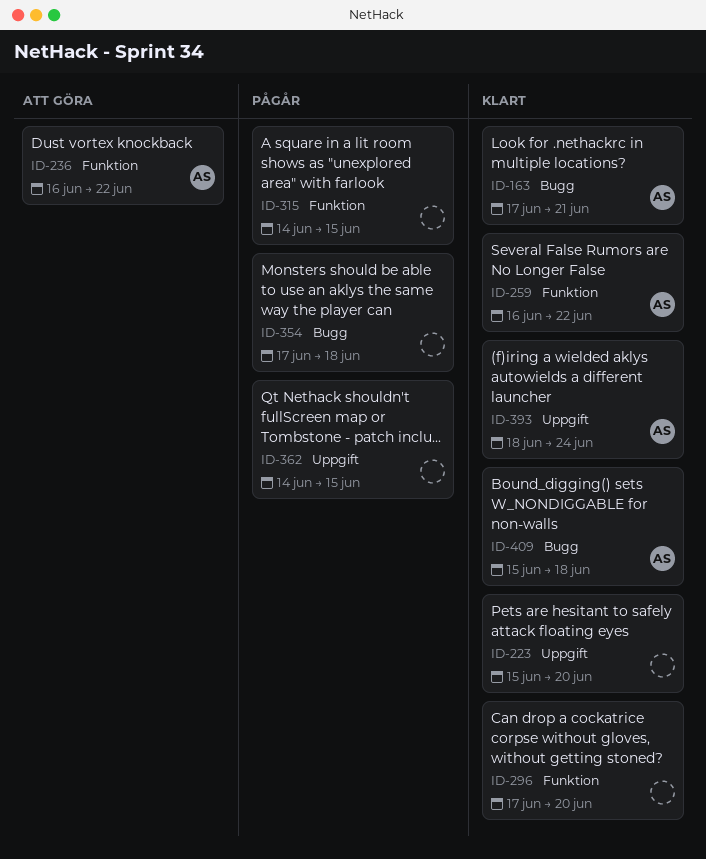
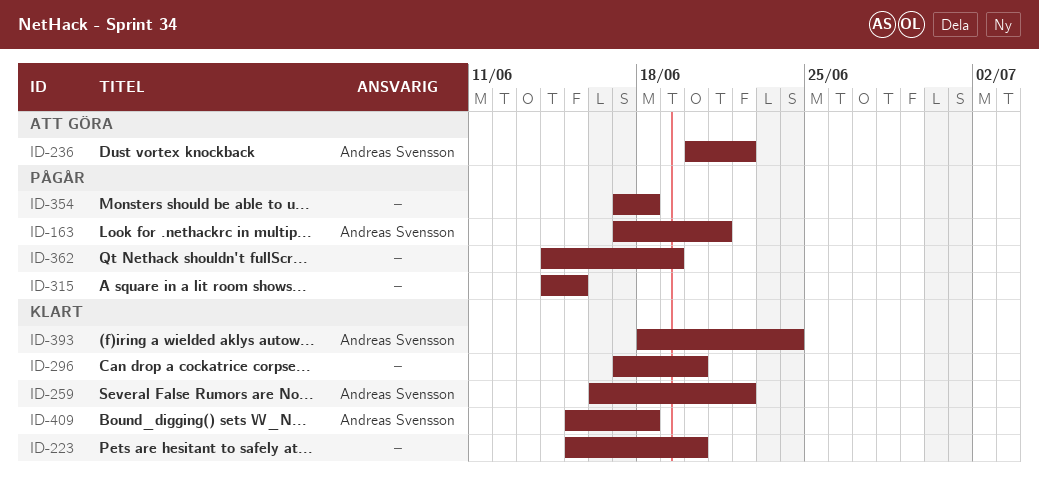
ID-163, status: Klart -> Pågår
ID-236, start: Jun 16 -> Jun 20
ID-362, due: Jun 15 -> Jun 19

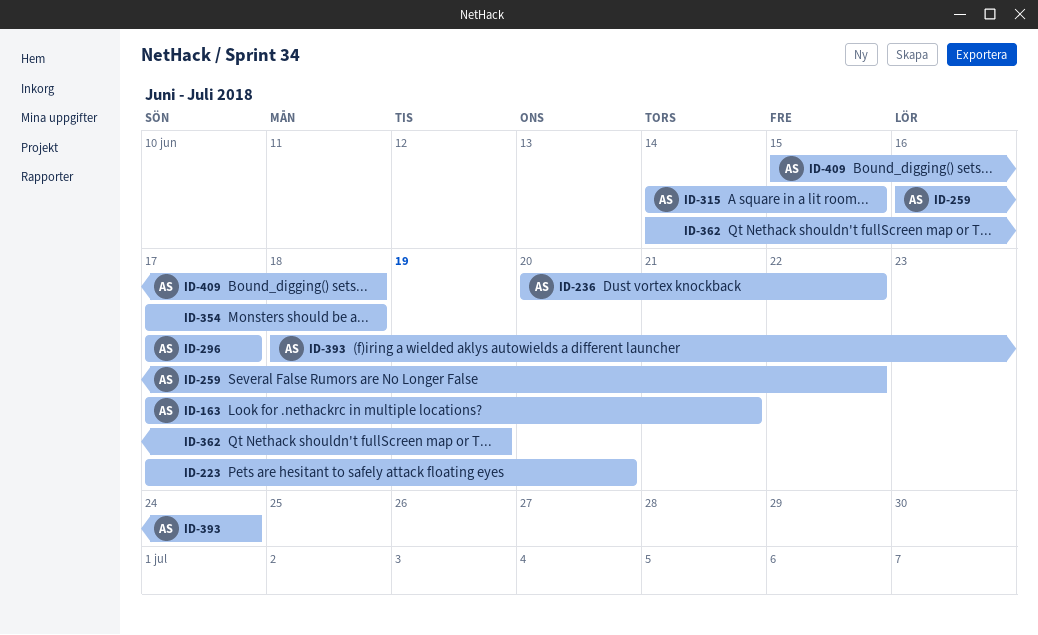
ID-223, start: Jun 15 -> Jun 17
ID-296, owner: none -> Andreas Svensson
ID-296, due: Jun 20 -> Jun 17
ID-315, owner: none -> Andreas Svensson

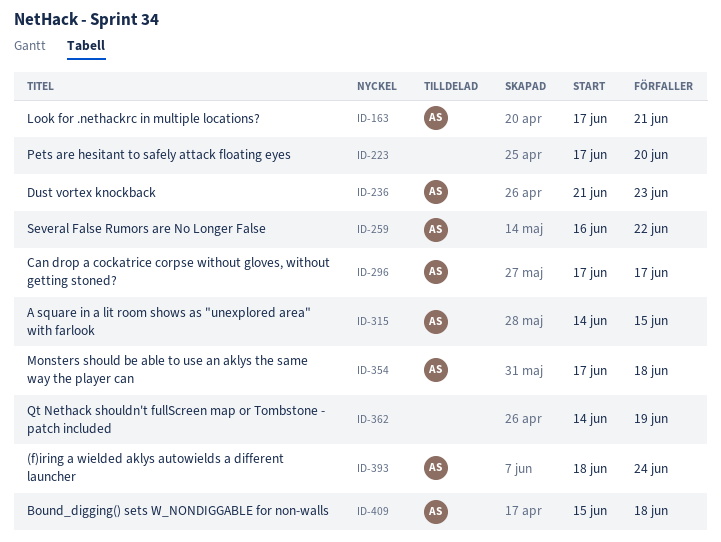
ID-236, start: Jun 20 -> Jun 21
ID-236, due: Jun 22 -> Jun 23
ID-354, owner: none -> AS

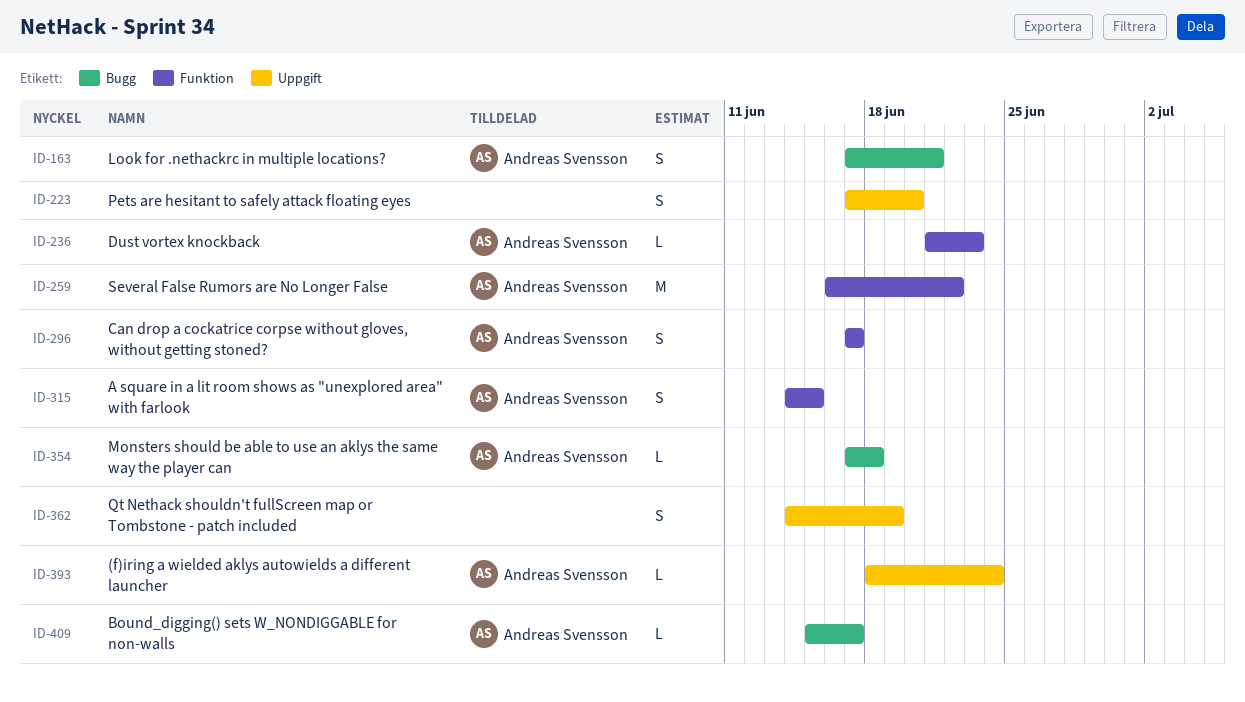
ID-409, due: Jun 18 -> Jun 17

